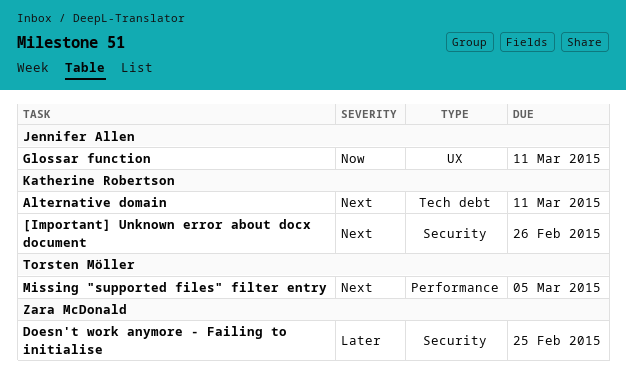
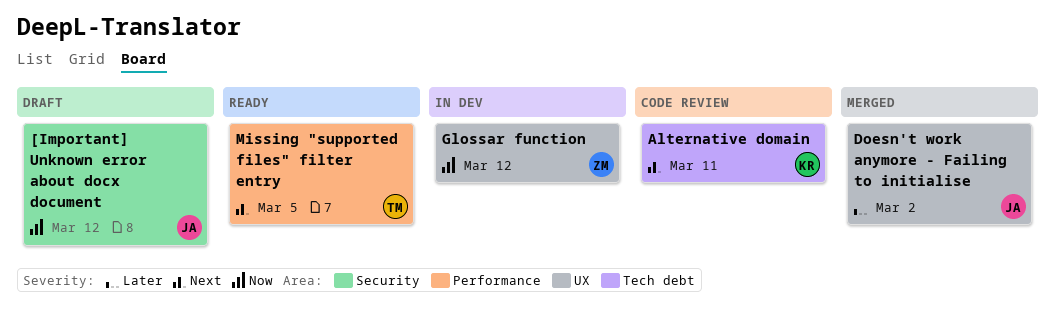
[Important] Unknown error about docx document, owner: Katherine Robertson -> Jennifer Allen
[Important] Unknown error about docx document, priority: Next -> Now
[Important] Unknown error about docx document, due: Feb 26 -> Mar 12
Doesn't work anymore - Failing to initialise, owner: Zara McDonald -> Jennifer Allen
Doesn't work anymore - Failing to initialise, label: Security -> UX
Doesn't work anymore - Failing to initialise, due: Feb 25 -> Mar 2
Glossar function, owner: Jennifer Allen -> Zara McDonald
Glossar function, due: Mar 11 -> Mar 12

